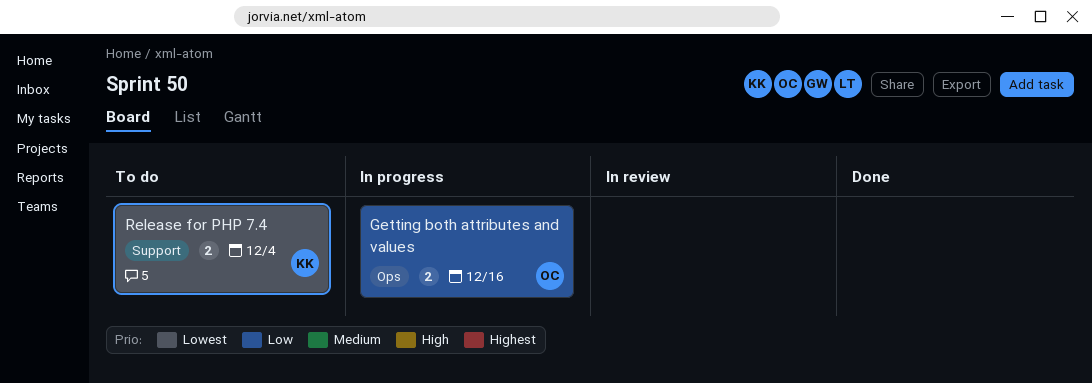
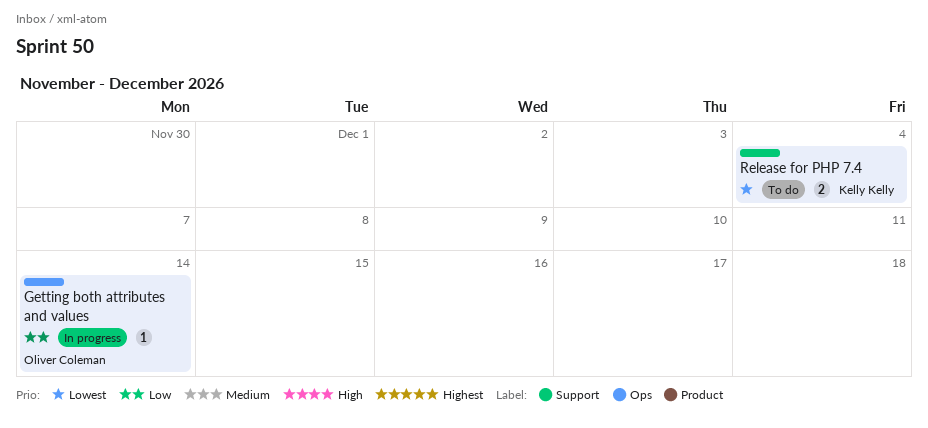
Getting both attributes and values, estimate: 2 -> 1
Getting both attributes and values, due: Dec 16 -> Dec 14

